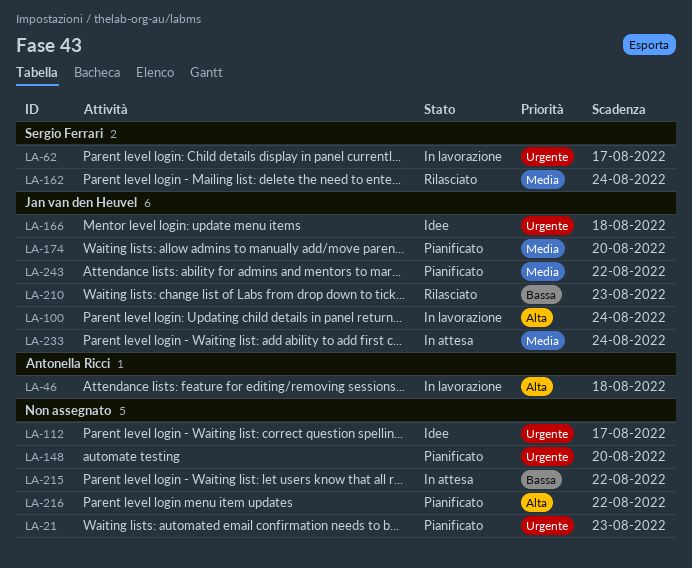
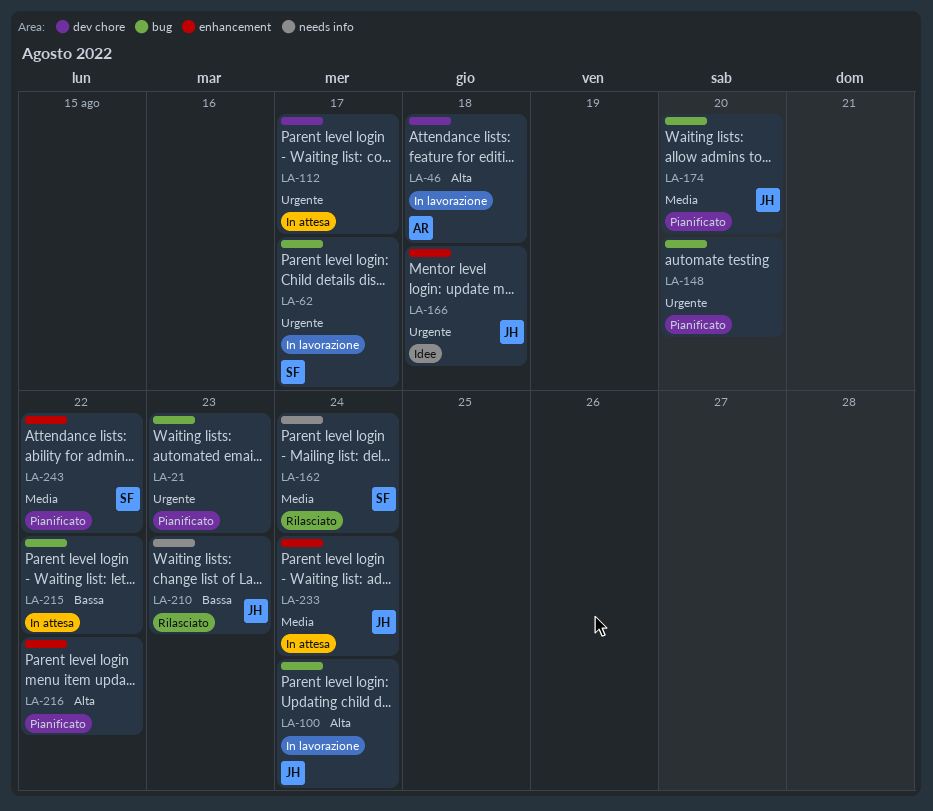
LA-112, status: Idee -> In attesa
LA-243, owner: Jan van den Heuvel -> Sergio Ferrari

